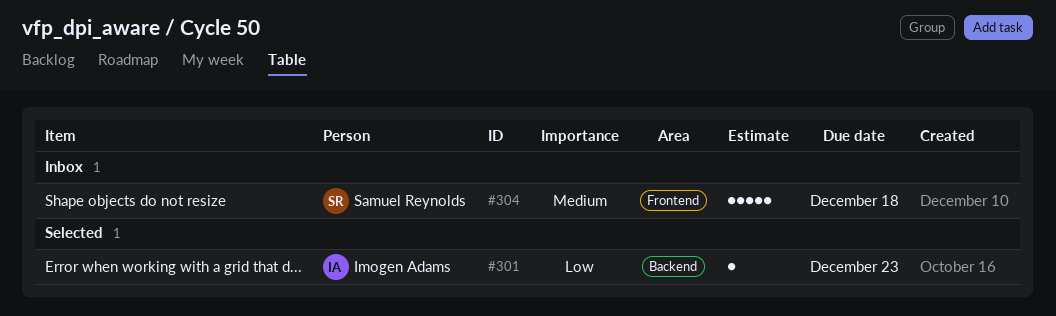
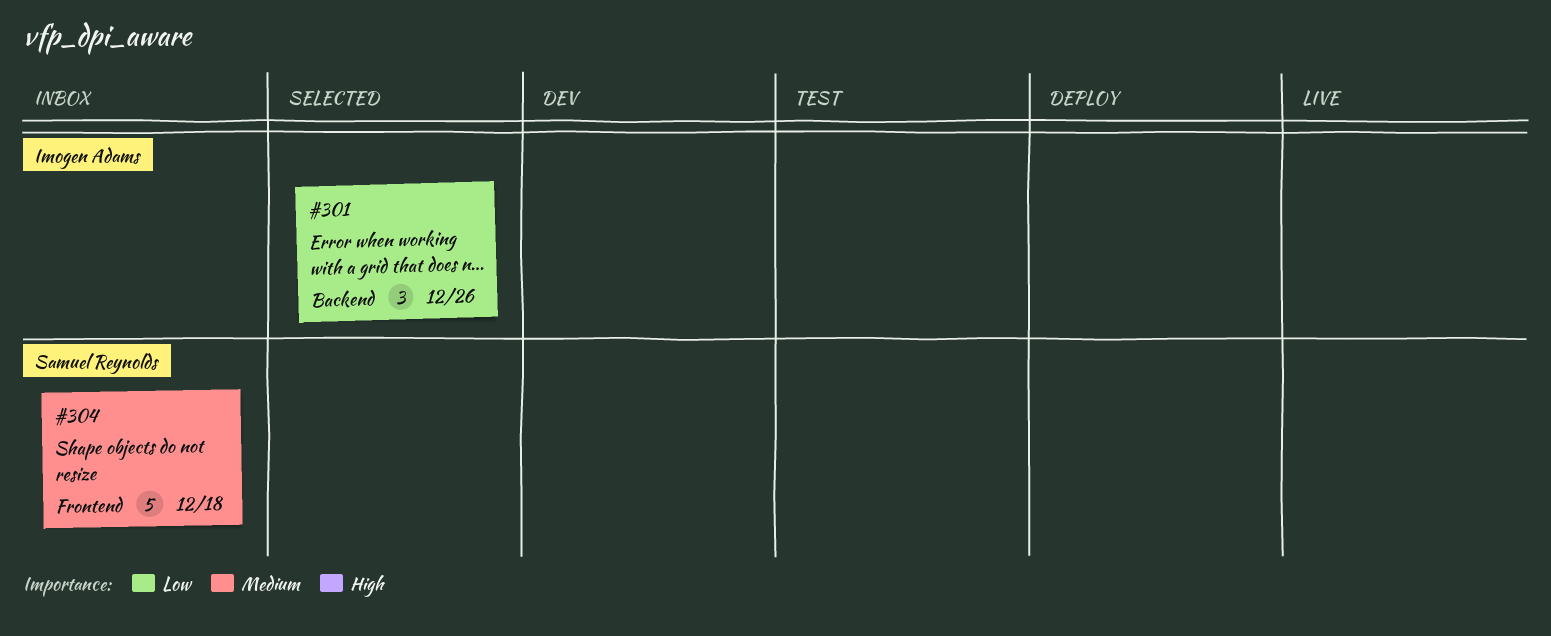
#301, estimate: 1 -> 3
#301, due: Dec 23 -> Dec 26

